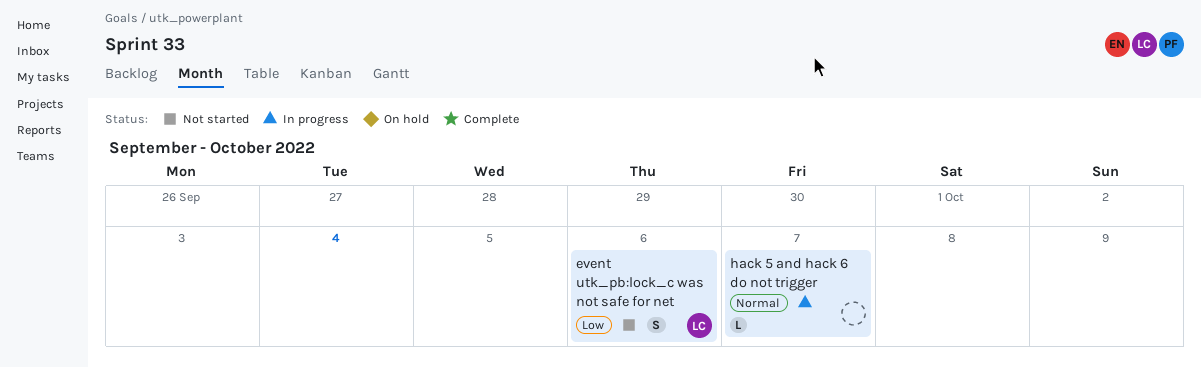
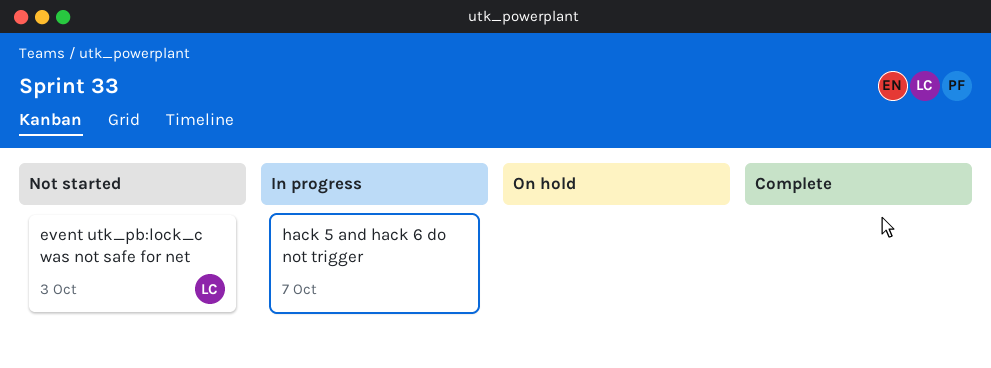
event utk_pb:lock_c was not safe for net, due: Oct 6 -> Oct 3

